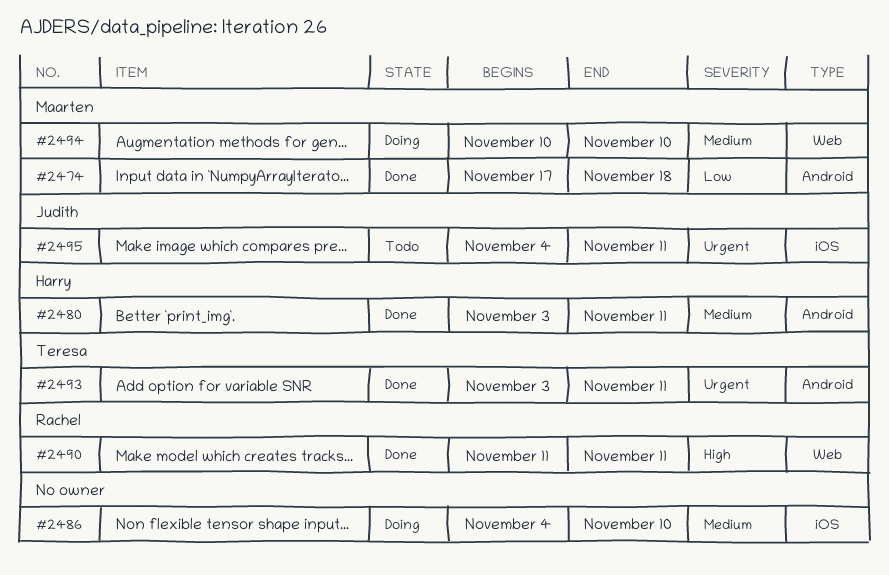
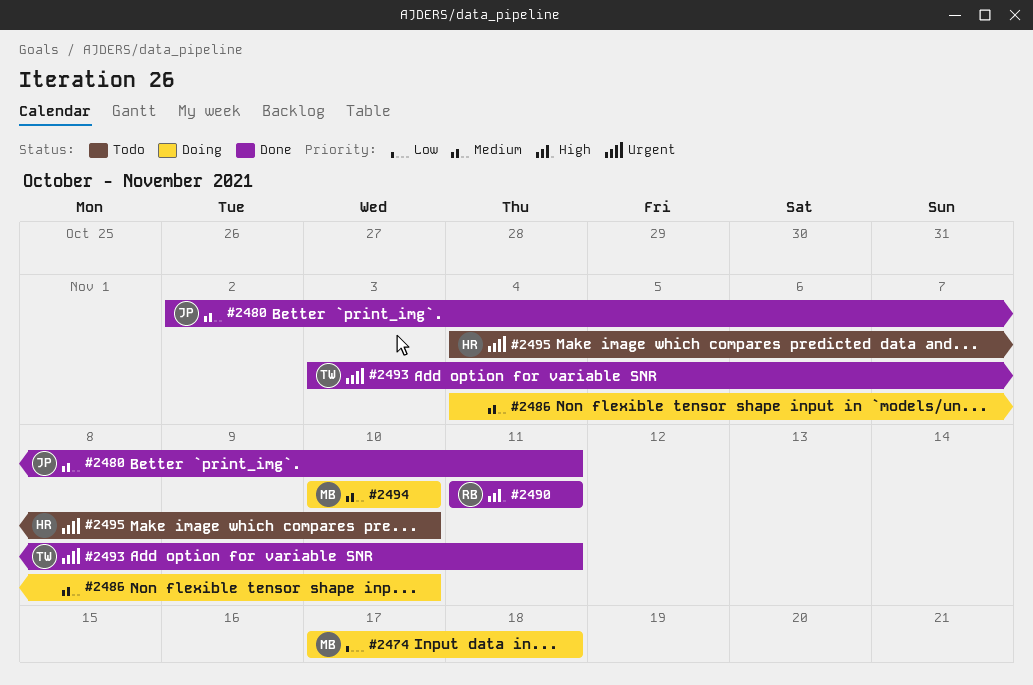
#2474, status: Done -> Doing
#2480, owner: Harry -> Judith
#2480, start: Nov 3 -> Nov 2
#2495, owner: Judith -> Harry
#2495, due: Nov 11 -> Nov 10

